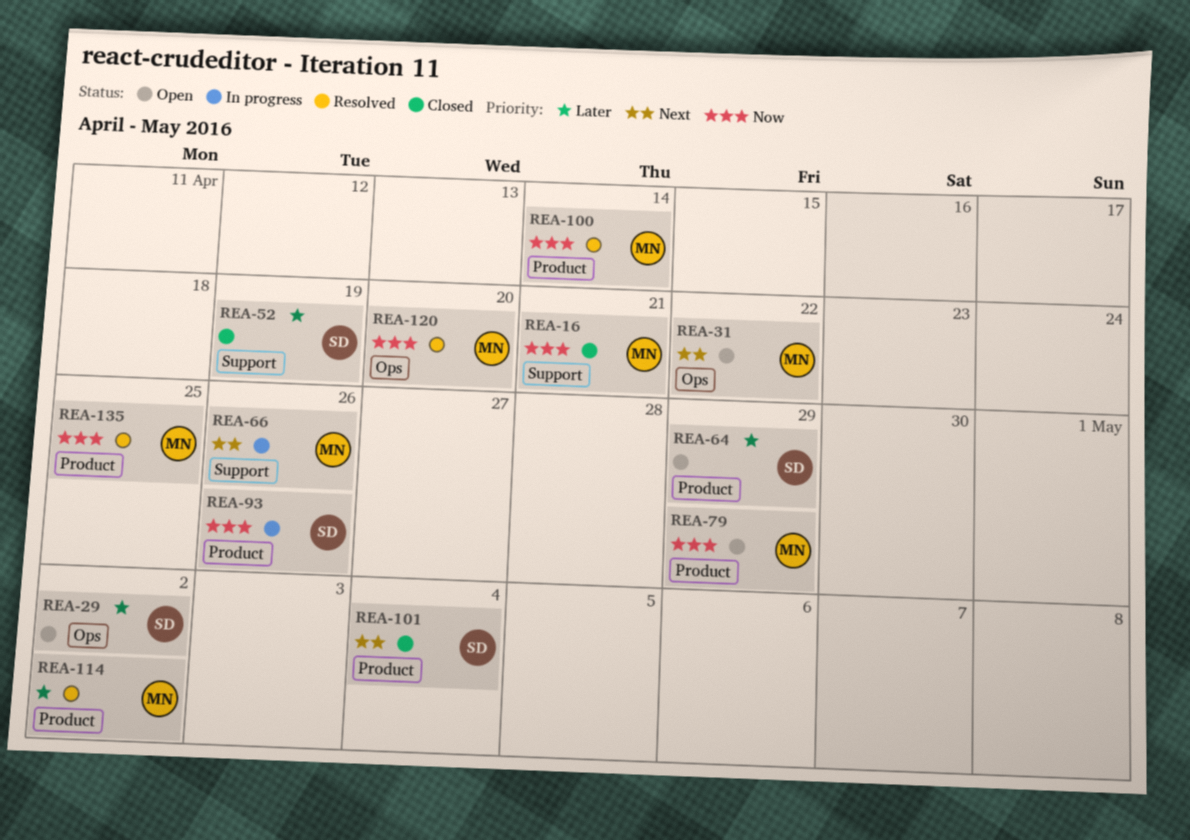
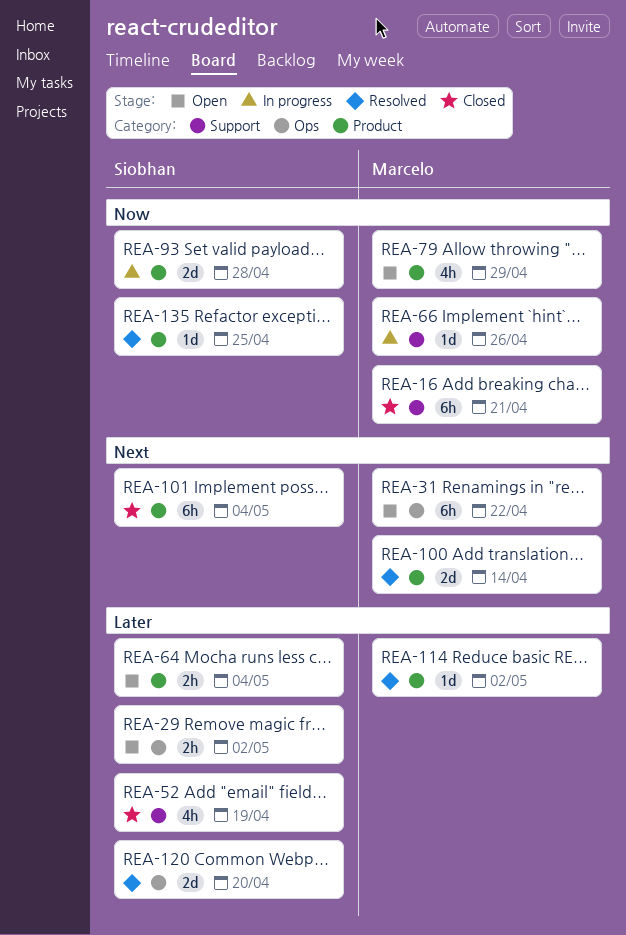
REA-64, due: Apr 29 -> May 4
REA-66, priority: Next -> Now
REA-93, due: Apr 26 -> Apr 28
REA-100, priority: Now -> Next
REA-120, owner: Marcelo -> Siobhan
REA-120, priority: Now -> Later
REA-135, owner: Marcelo -> Siobhan

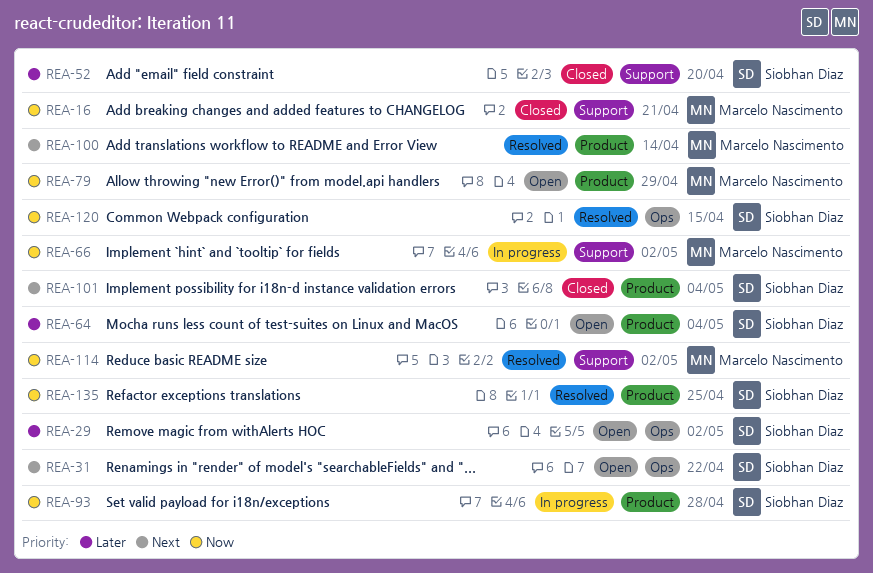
REA-31, owner: Marcelo Nascimento -> Siobhan Diaz
REA-52, due: Apr 19 -> Apr 20
REA-66, due: Apr 26 -> May 2
REA-114, priority: Later -> Now
REA-114, label: Product -> Support
REA-120, priority: Later -> Now
REA-120, due: Apr 20 -> Apr 15

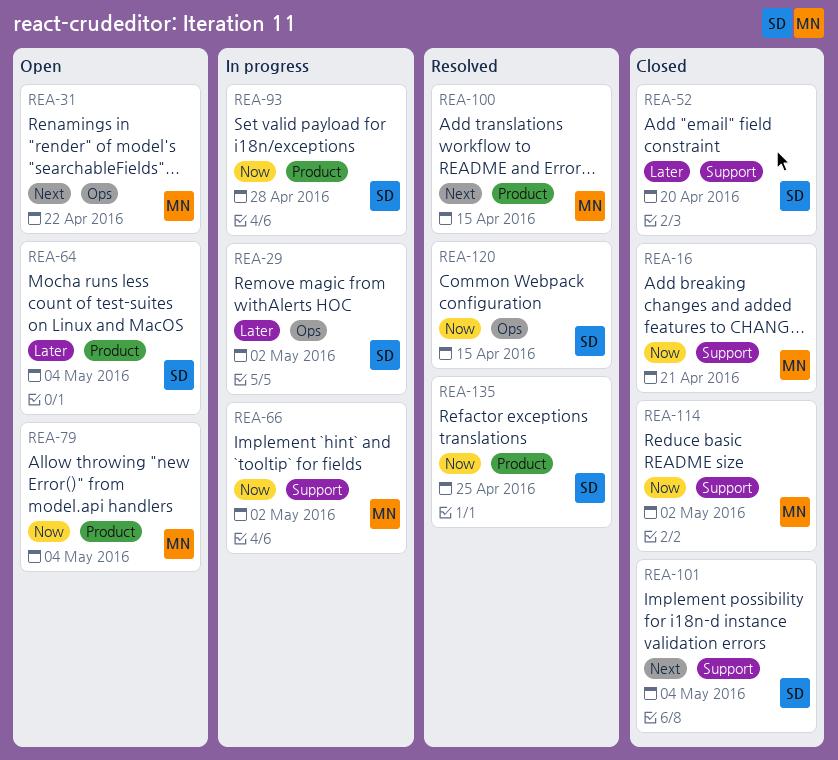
REA-29, status: Open -> In progress
REA-31, owner: Siobhan Diaz -> Marcelo Nascimento
REA-79, due: Apr 29 -> May 4
REA-100, due: Apr 14 -> Apr 15
REA-101, label: Product -> Support
REA-114, status: Resolved -> Closed

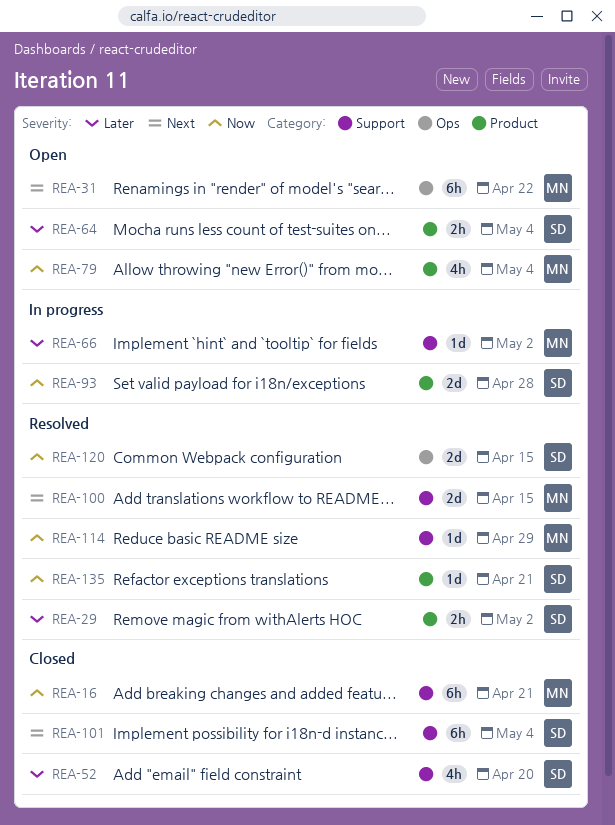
REA-29, status: In progress -> Resolved
REA-29, label: Ops -> Product
REA-66, priority: Now -> Later
REA-100, label: Product -> Support
REA-114, status: Closed -> Resolved
REA-114, due: May 2 -> Apr 29
REA-135, due: Apr 25 -> Apr 21

